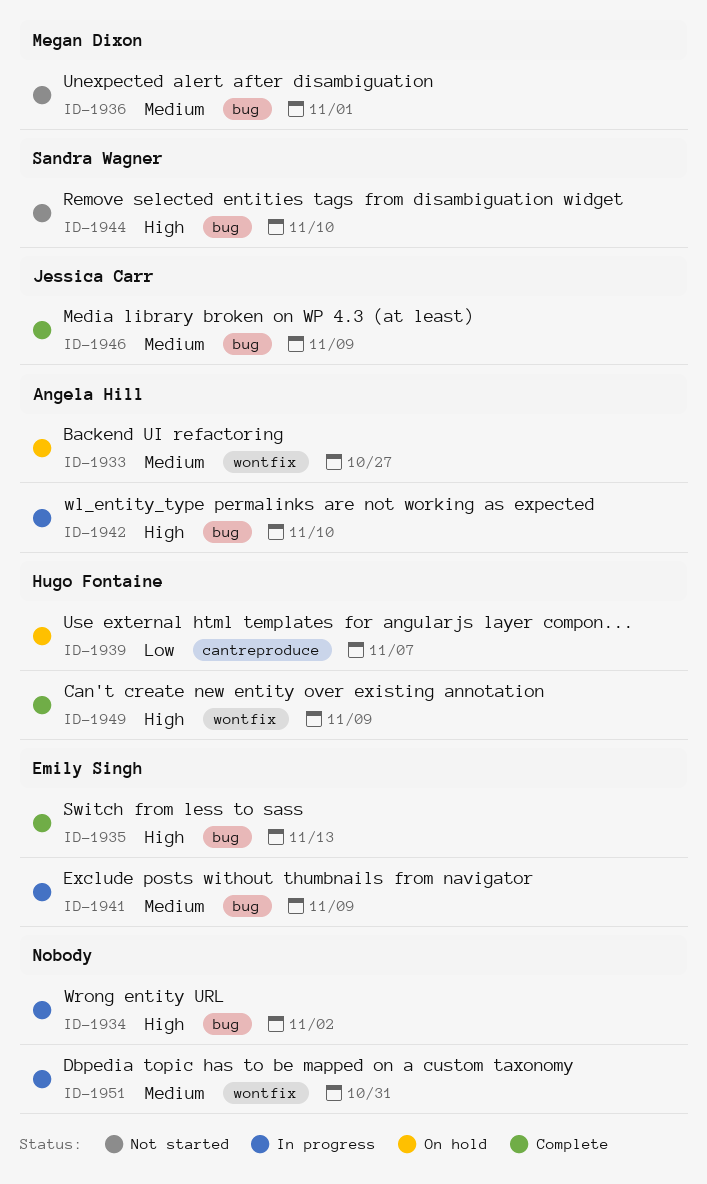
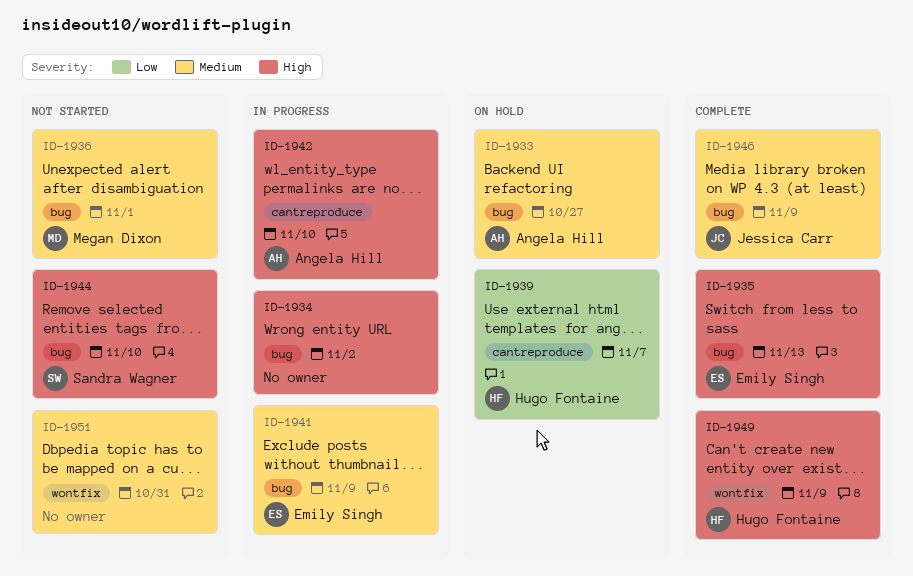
ID-1933, label: wontfix -> bug
ID-1942, label: bug -> cantreproduce
ID-1951, status: In progress -> Not started

